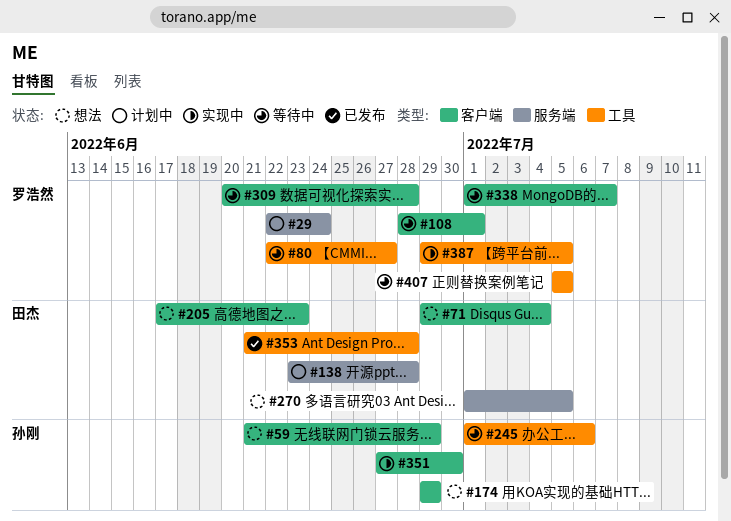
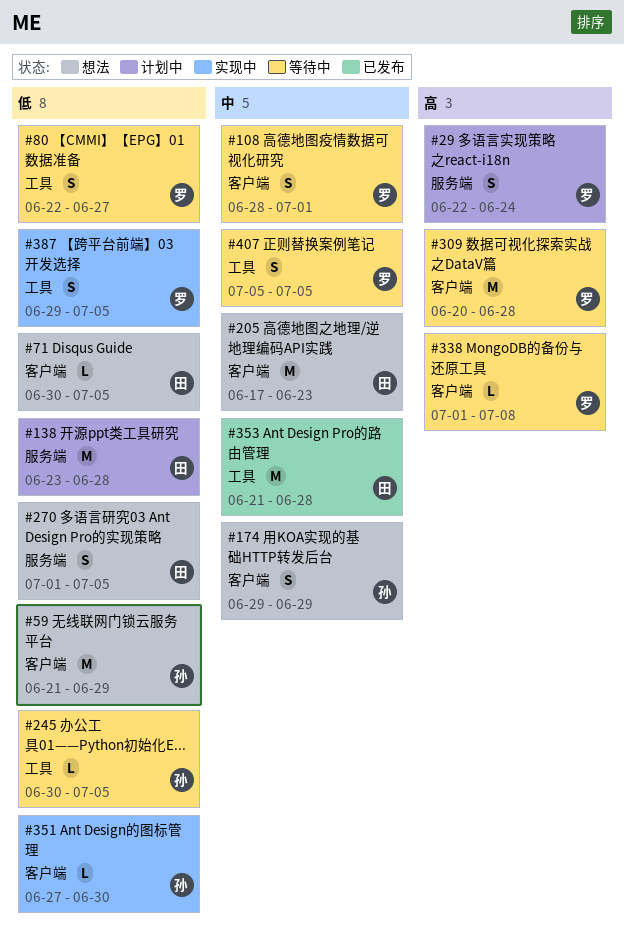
#71, start: Jun 29 -> Jun 30
#71, due: Jul 4 -> Jul 5
#245, start: Jul 1 -> Jun 30
#245, due: Jul 6 -> Jul 5
#338, due: Jul 7 -> Jul 8

